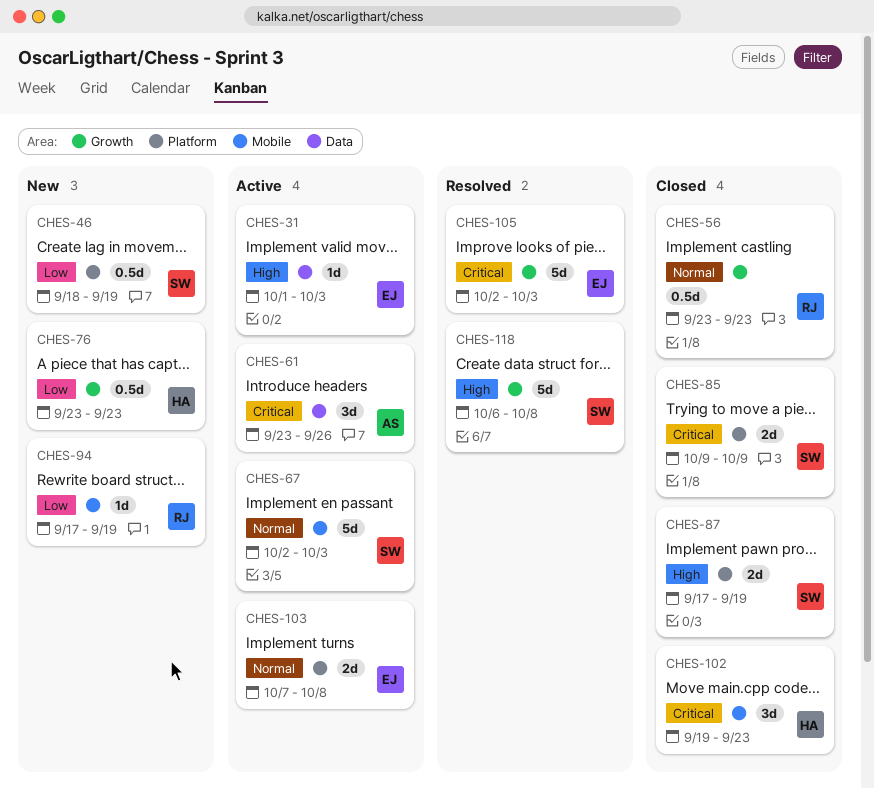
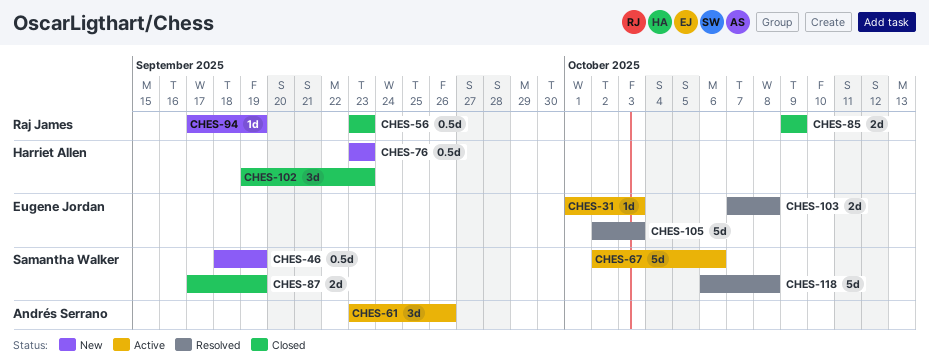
CHES-67, due: Oct 3 -> Oct 6
CHES-85, owner: Samantha Walker -> Raj James
CHES-103, status: Active -> Resolved

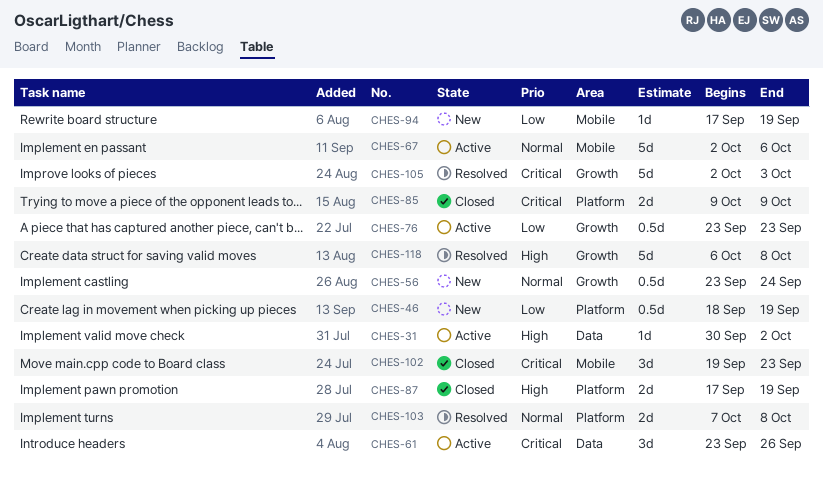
CHES-31, start: Oct 1 -> Sep 30
CHES-31, due: Oct 3 -> Oct 2
CHES-56, status: Closed -> New
CHES-56, due: Sep 23 -> Sep 24
CHES-76, status: New -> Active

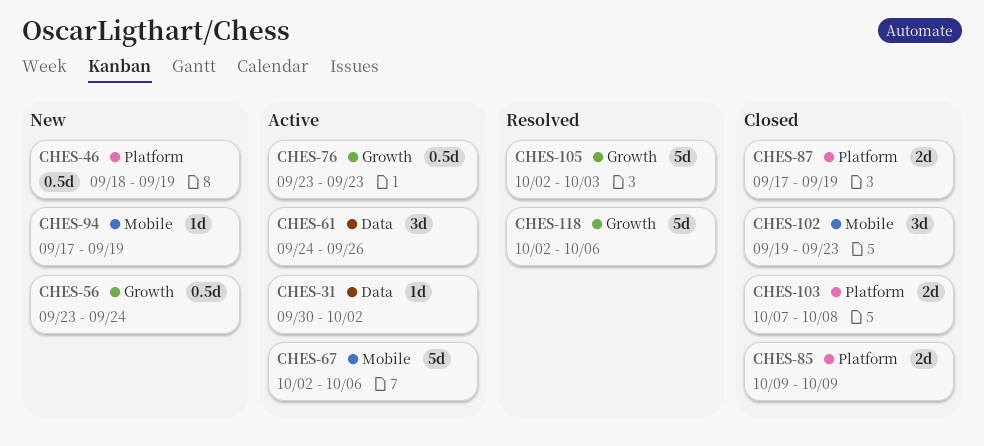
CHES-61, start: Sep 23 -> Sep 24
CHES-103, status: Resolved -> Closed
CHES-118, start: Oct 6 -> Oct 2
CHES-118, due: Oct 8 -> Oct 6

